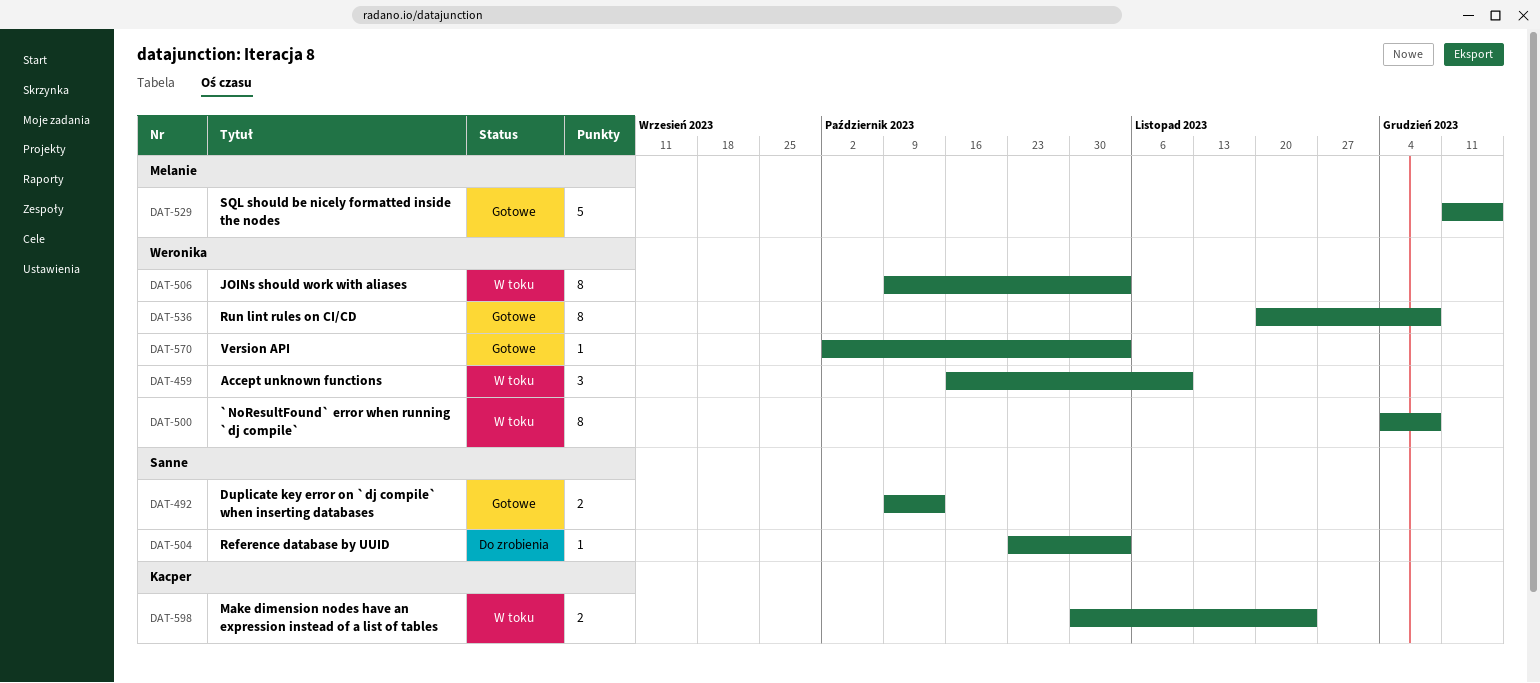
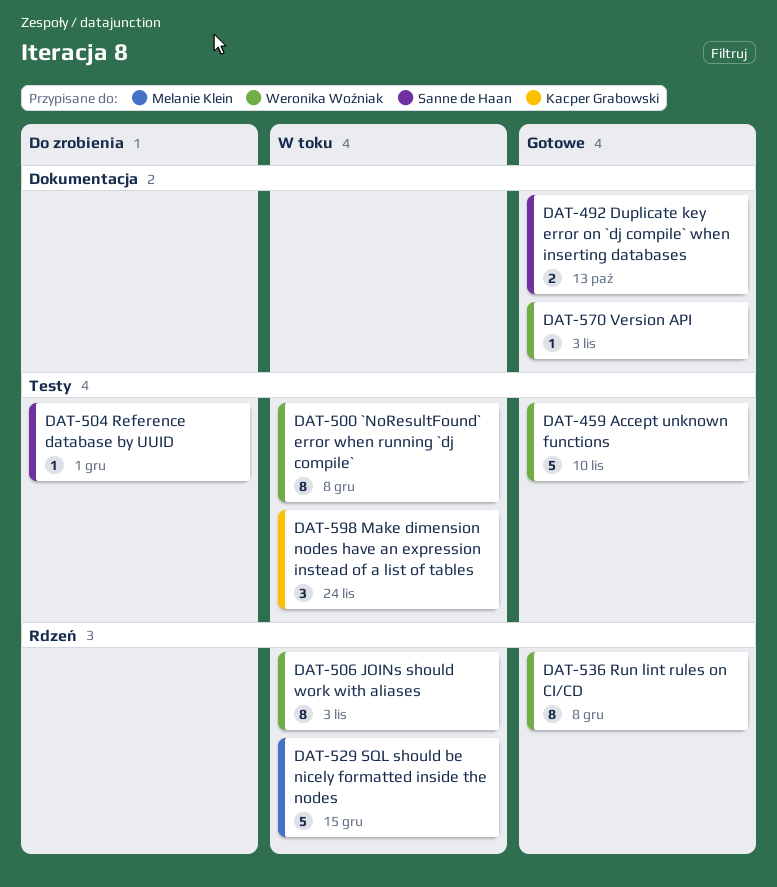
DAT-459, status: W toku -> Gotowe
DAT-459, estimate: 3 -> 5
DAT-504, due: Nov 3 -> Dec 1
DAT-529, status: Gotowe -> W toku
DAT-598, estimate: 2 -> 3

